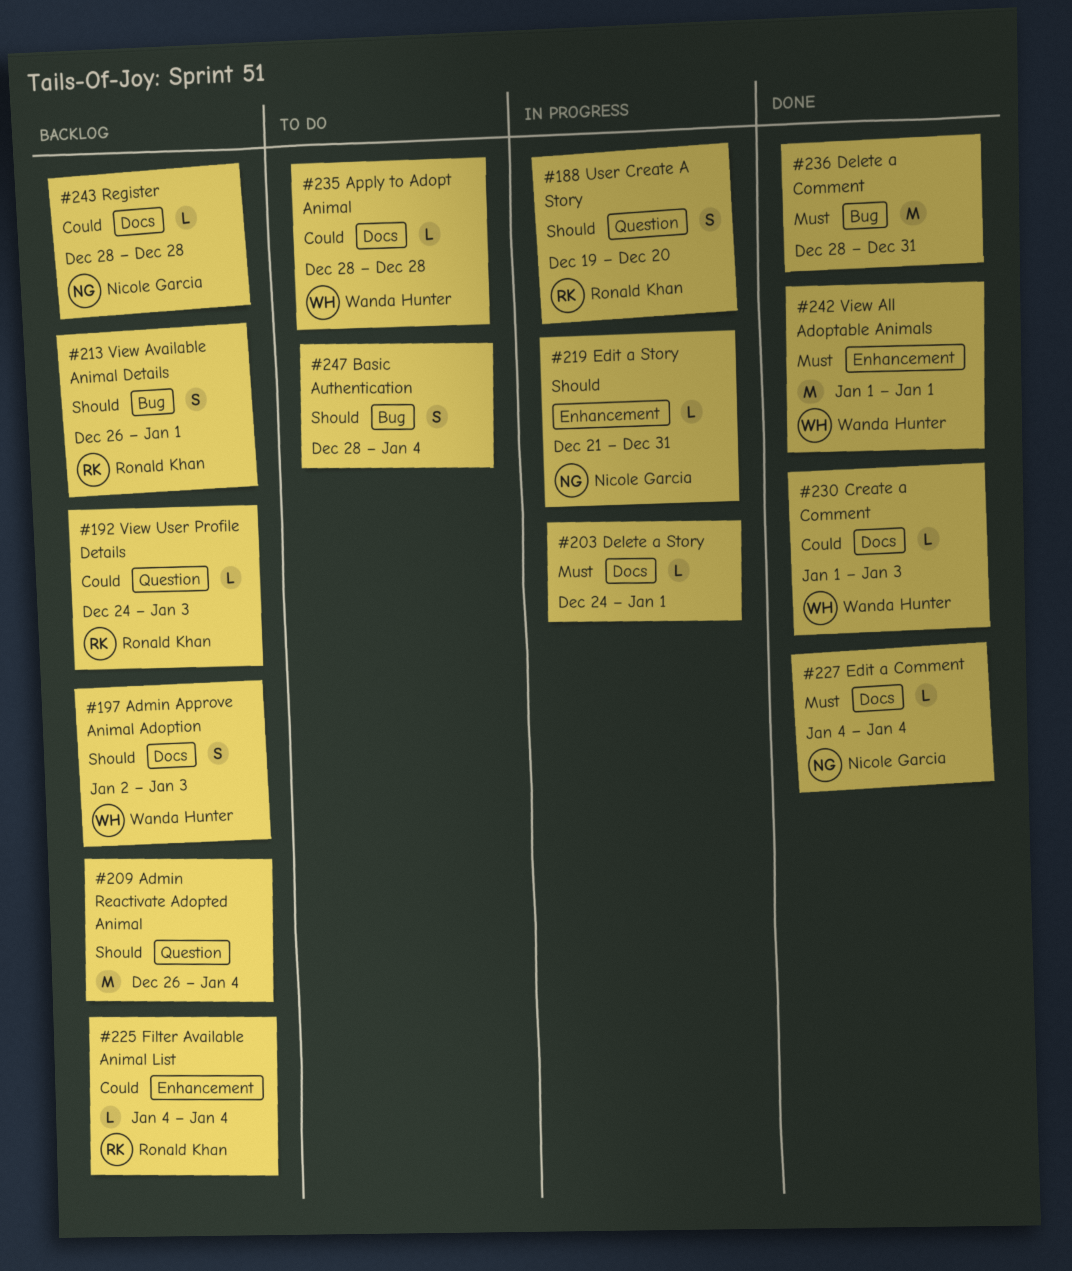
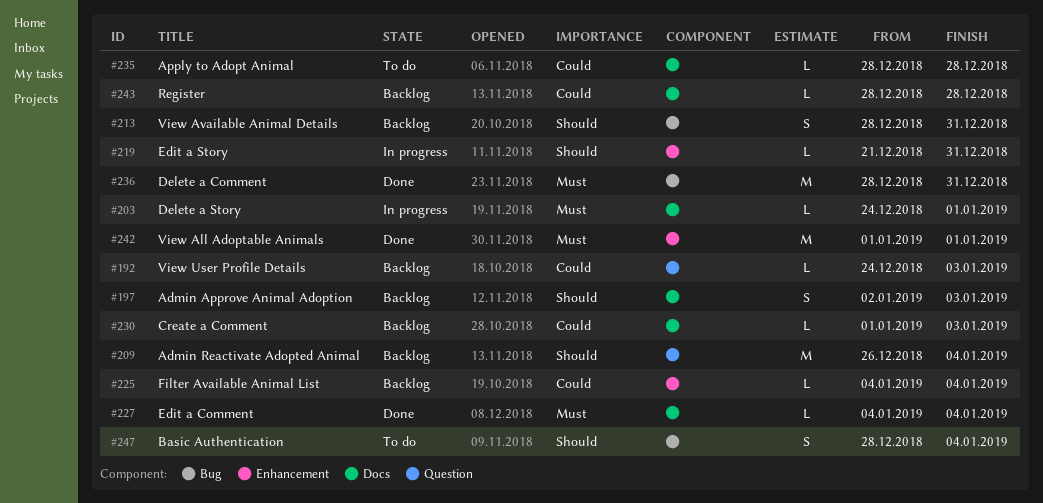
#188: present -> none
#213, start: Dec 26 -> Dec 28
#213, due: Jan 1 -> Dec 31
#230, status: Done -> Backlog

